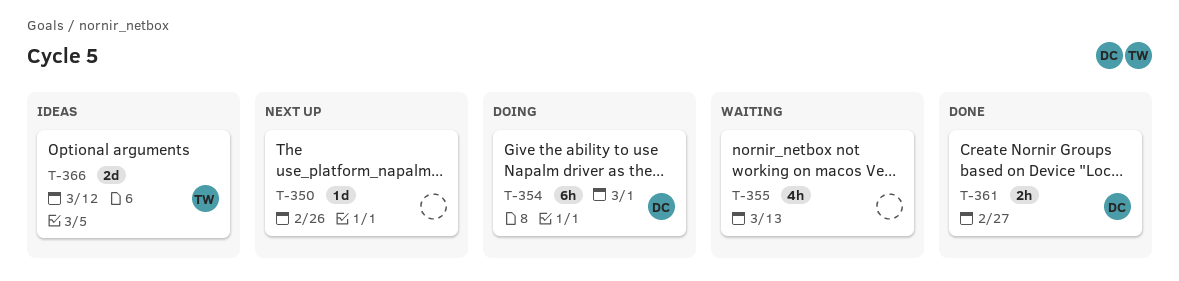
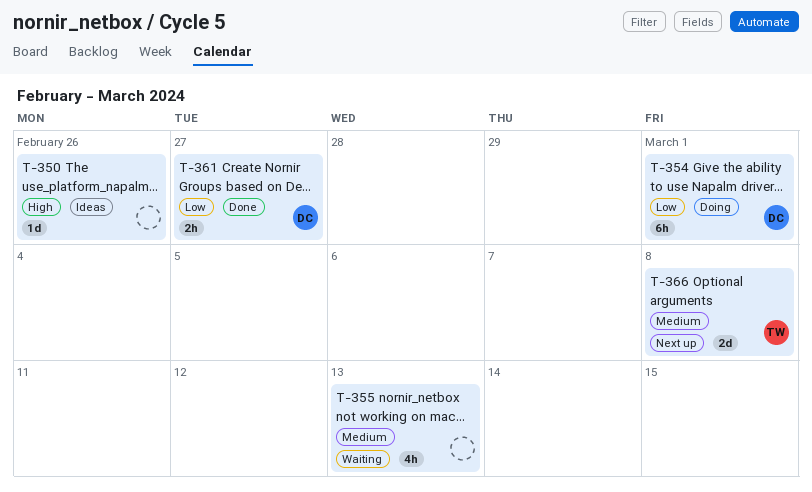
T-350, status: Next up -> Ideas
T-366, status: Ideas -> Next up
T-366, due: Mar 12 -> Mar 8

